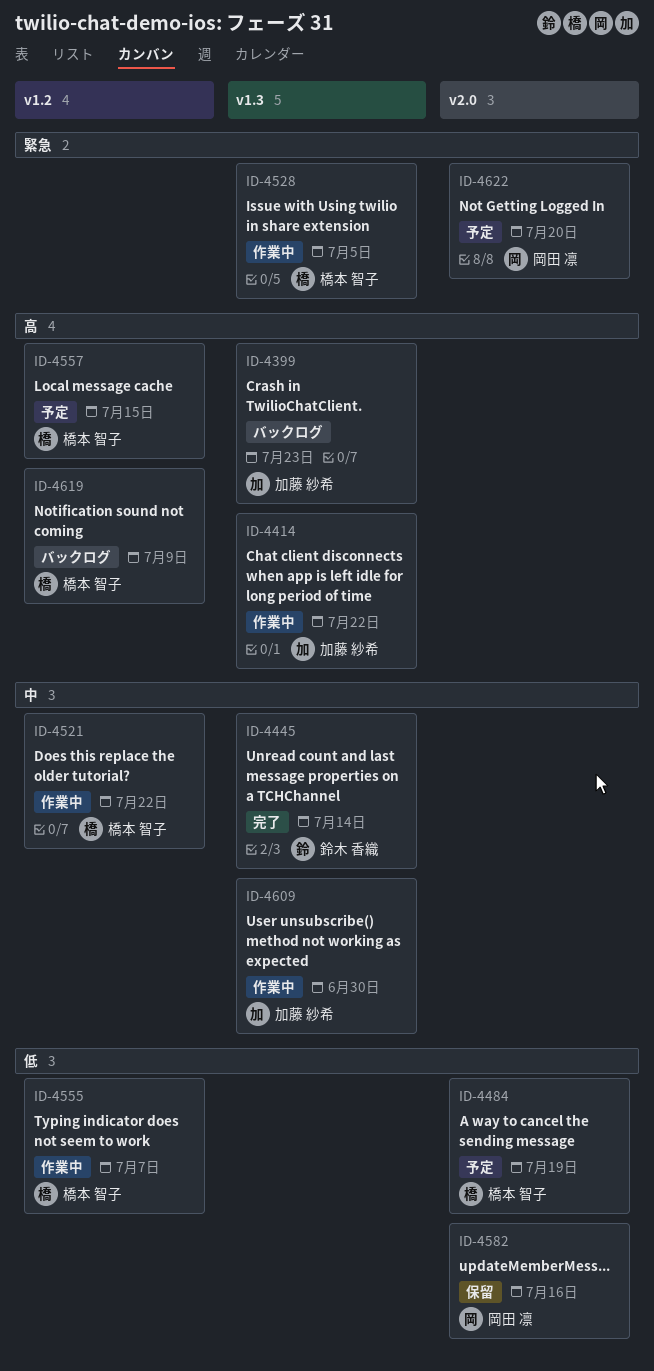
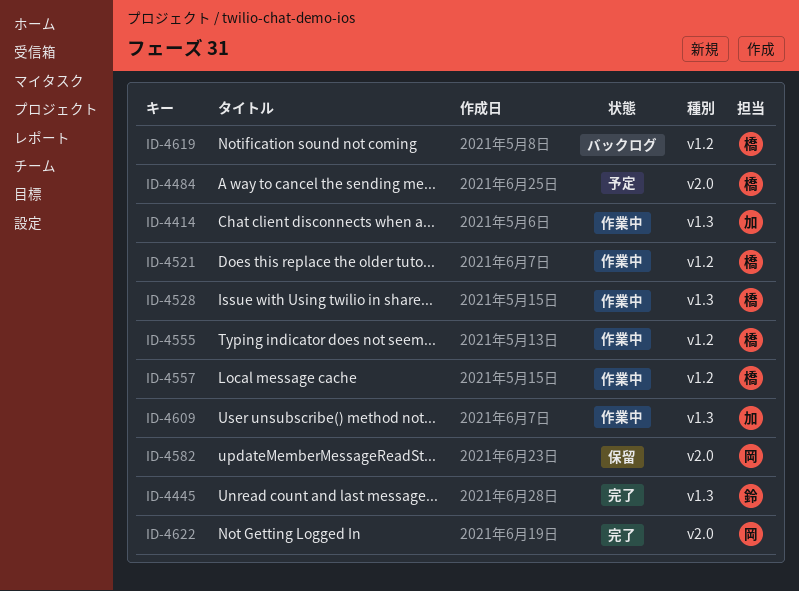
ID-4399: present -> none
ID-4557, status: 予定 -> 作業中
ID-4622, status: 予定 -> 完了

